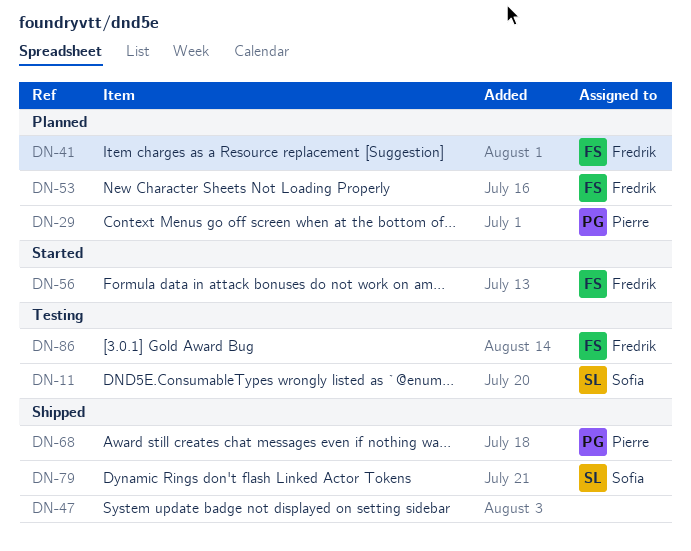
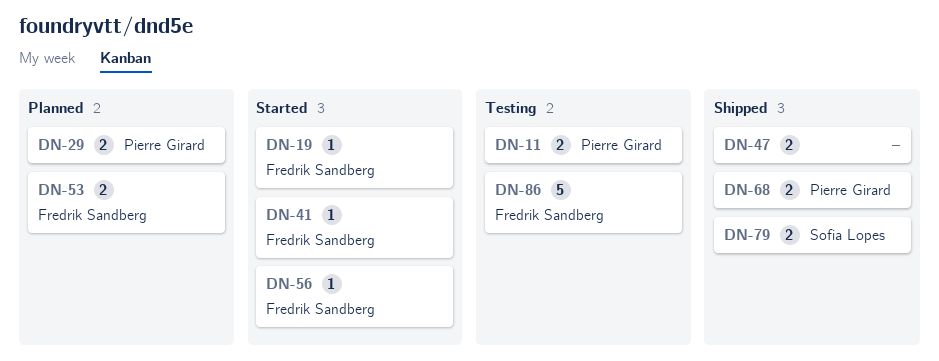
DN-11, owner: Sofia Lopes -> Pierre Girard
DN-19: none -> present
DN-41, status: Planned -> Started

